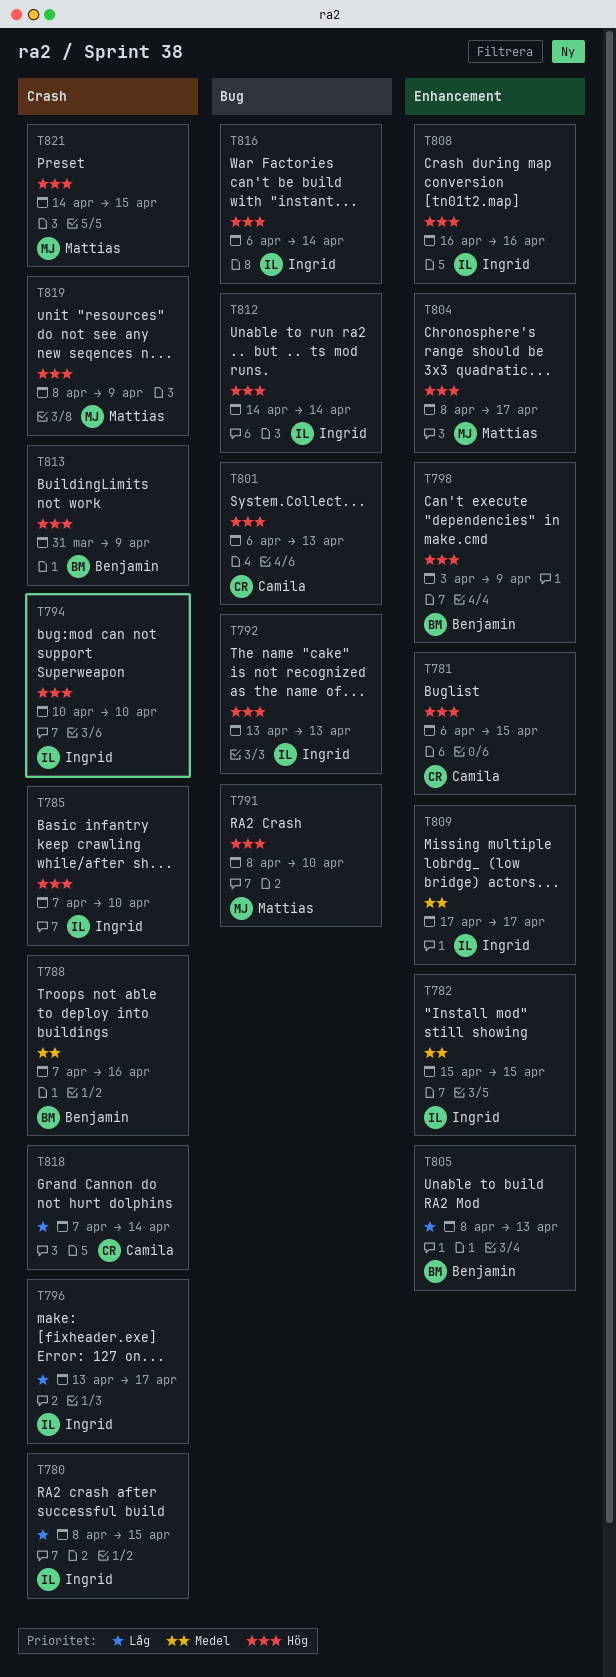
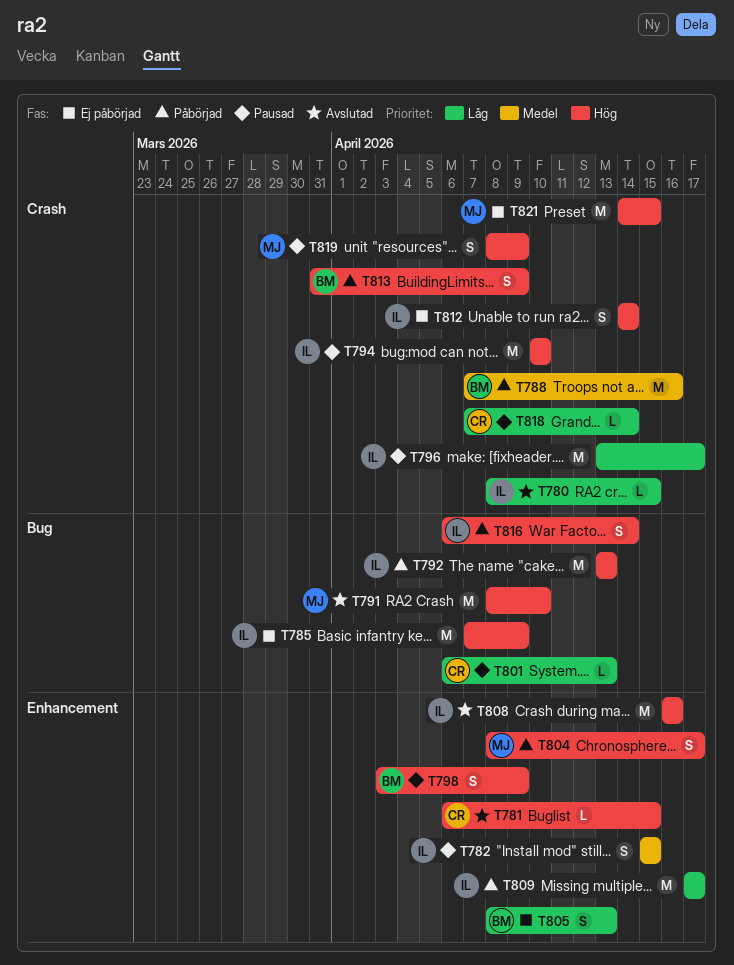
T785, label: Crash -> Bug
T785, due: Apr 10 -> Apr 9
T801, priority: Hög -> Låg
T809, priority: Medel -> Låg
T812, label: Bug -> Crash

